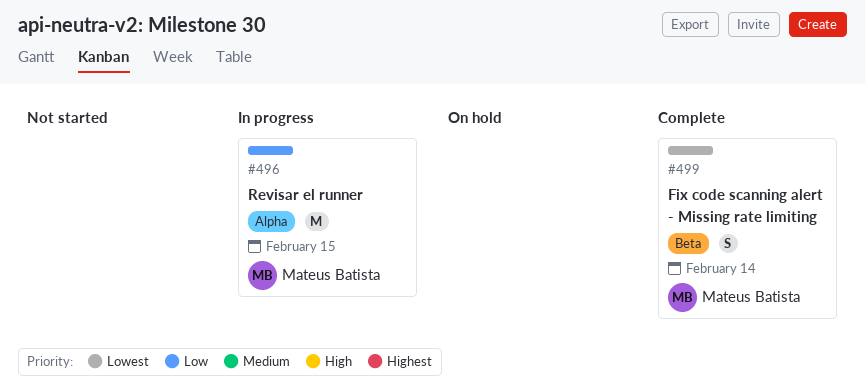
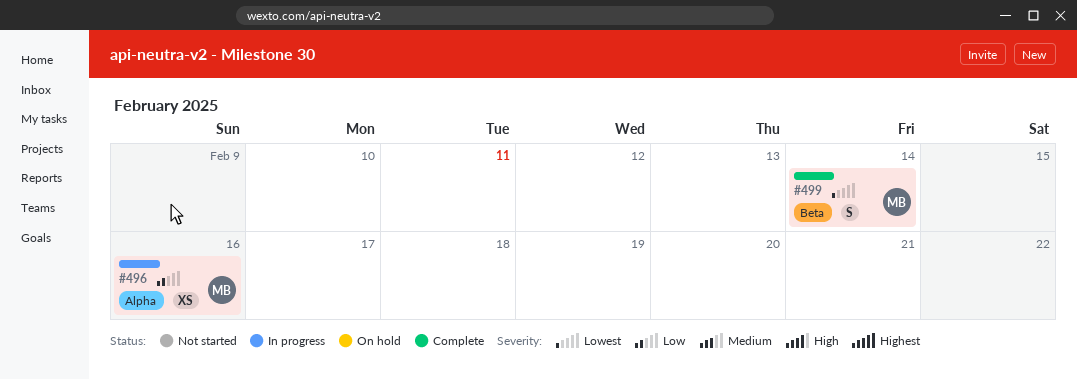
#496, estimate: M -> XS
#496, due: Feb 15 -> Feb 16

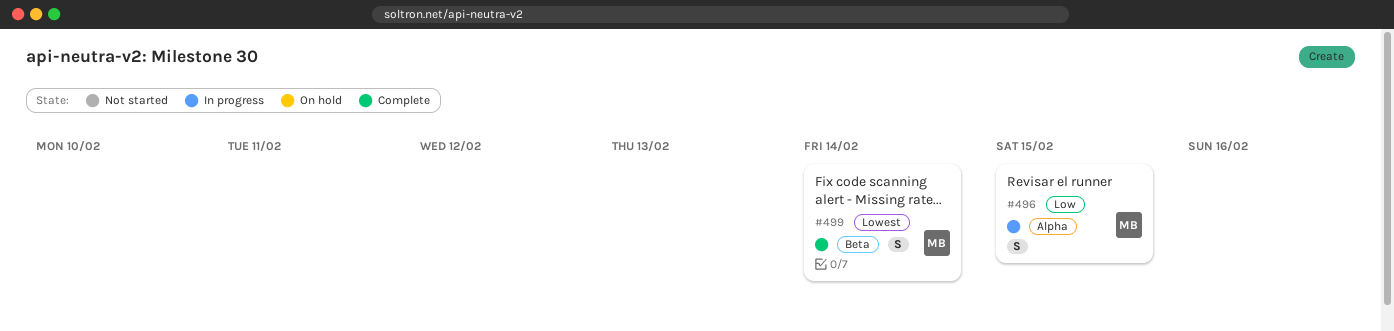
#496, estimate: XS -> S
#496, due: Feb 16 -> Feb 15

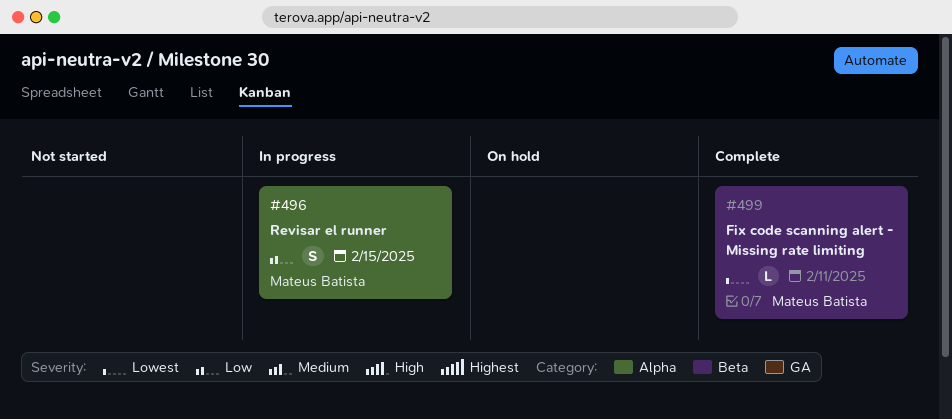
#499, estimate: S -> L
#499, due: Feb 14 -> Feb 11

